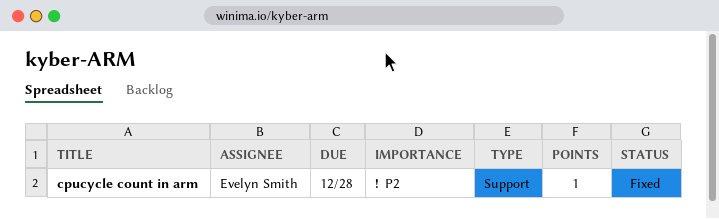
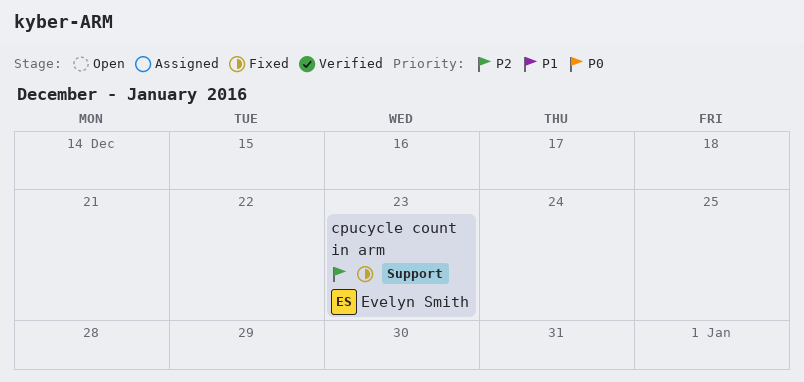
cpucycle count in arm, due: Dec 28 -> Dec 23

